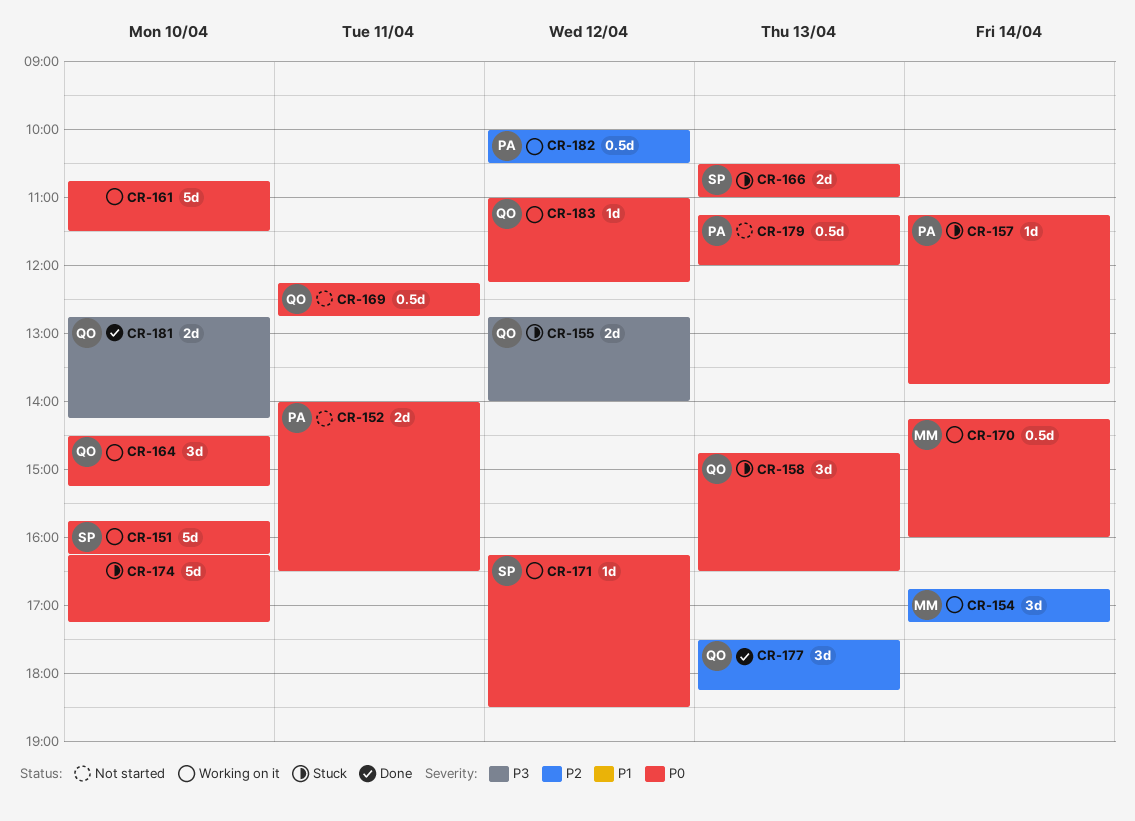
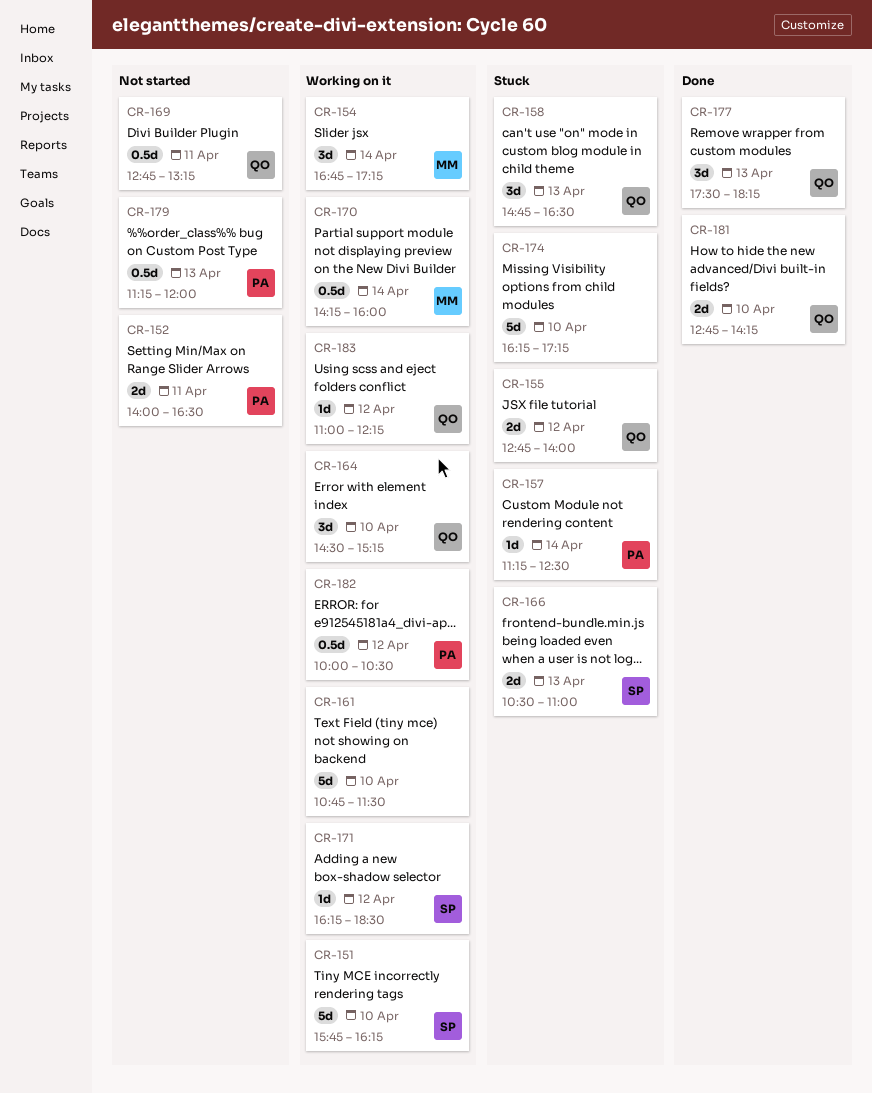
CR-157, ends: 13:45 -> 12:30
CR-169, begins: 12:15 -> 12:45
CR-169, ends: 12:45 -> 13:15

